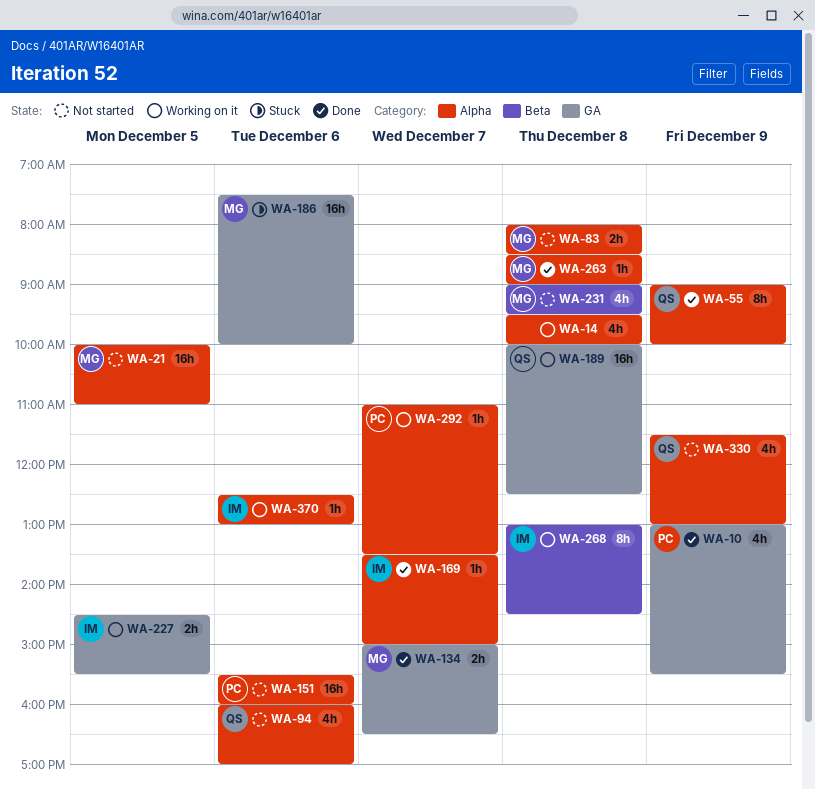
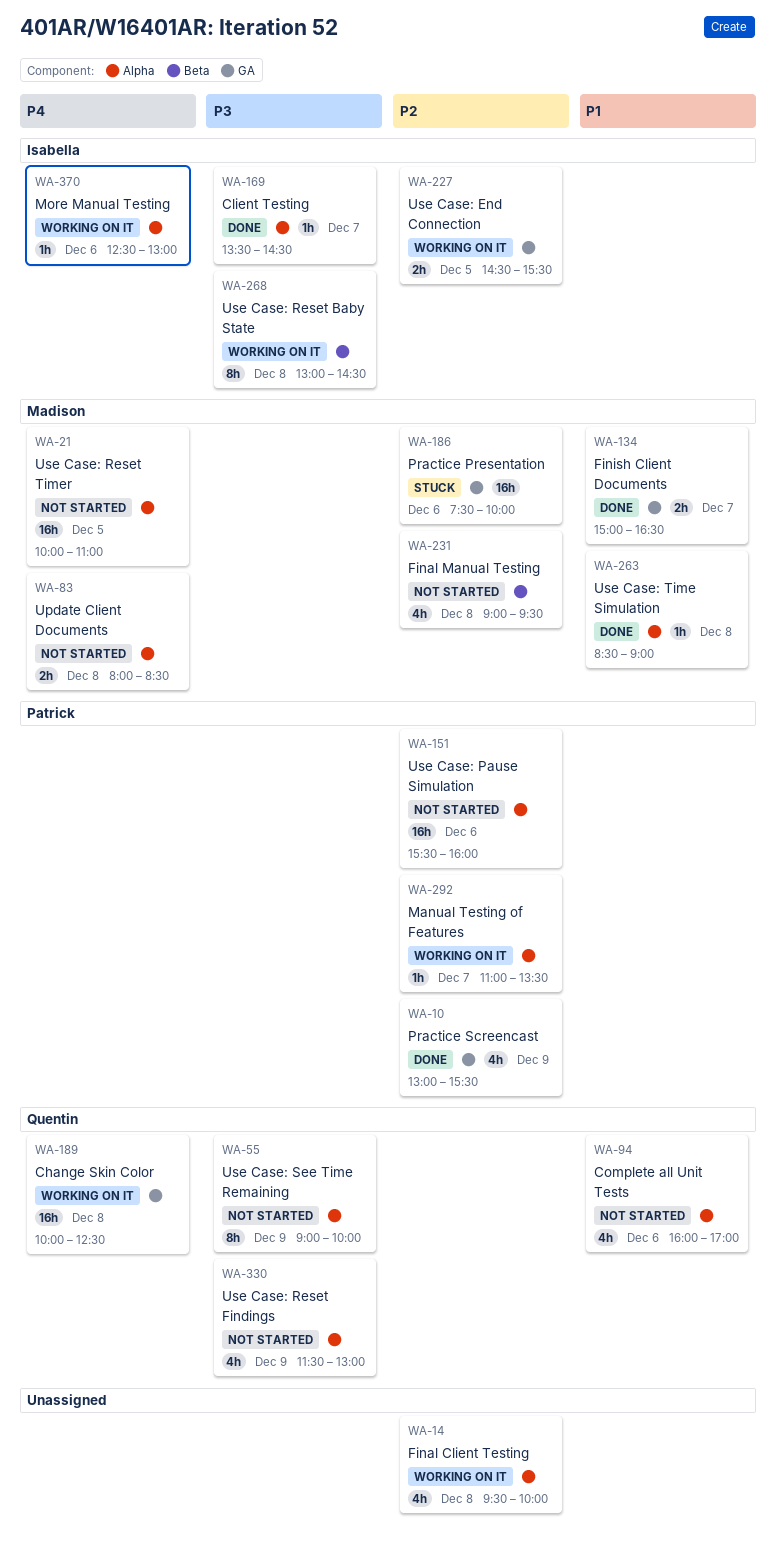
WA-55, status: Done -> Not started
WA-169, ends: 15:00 -> 14:30

